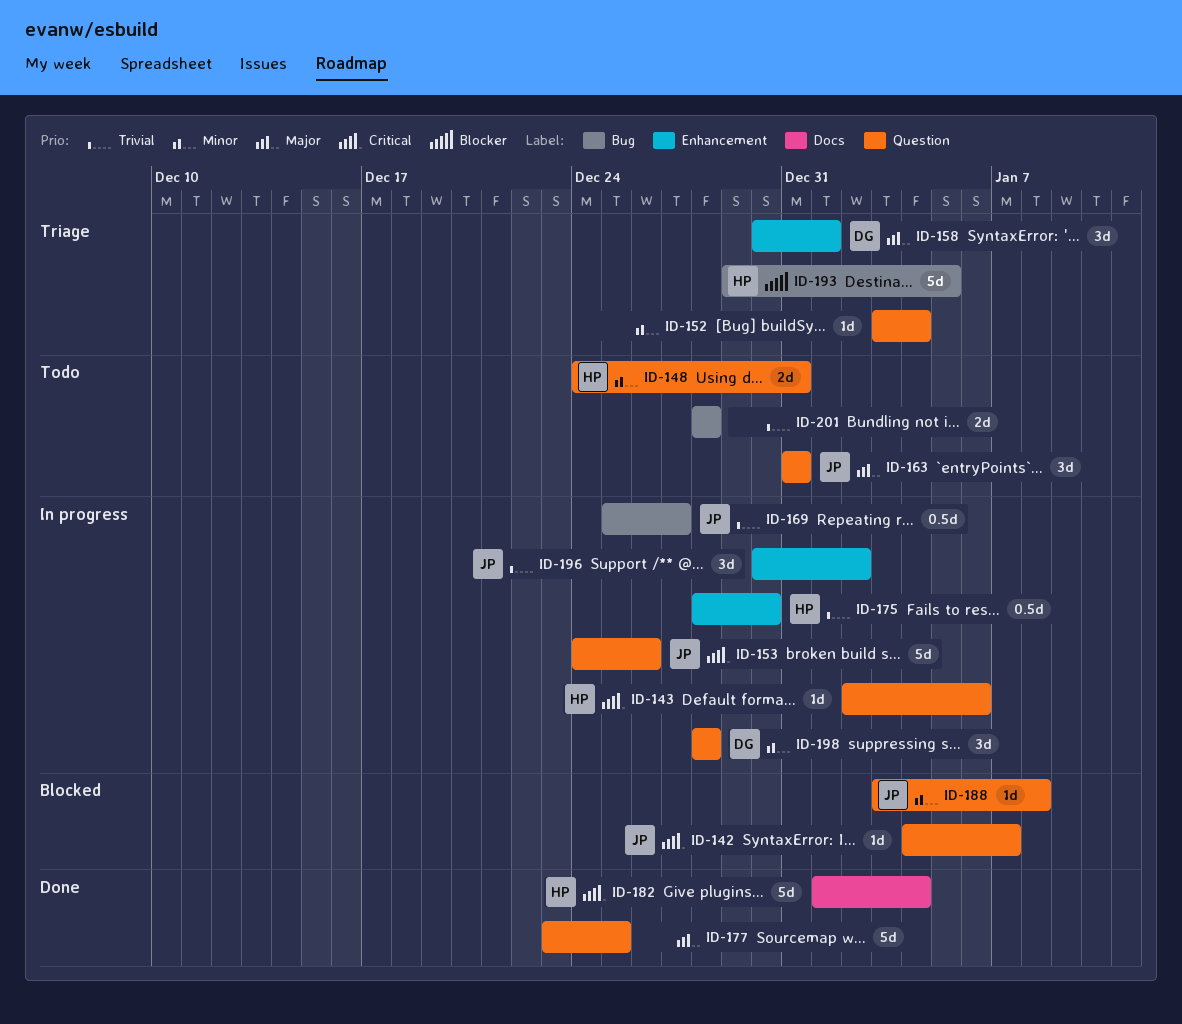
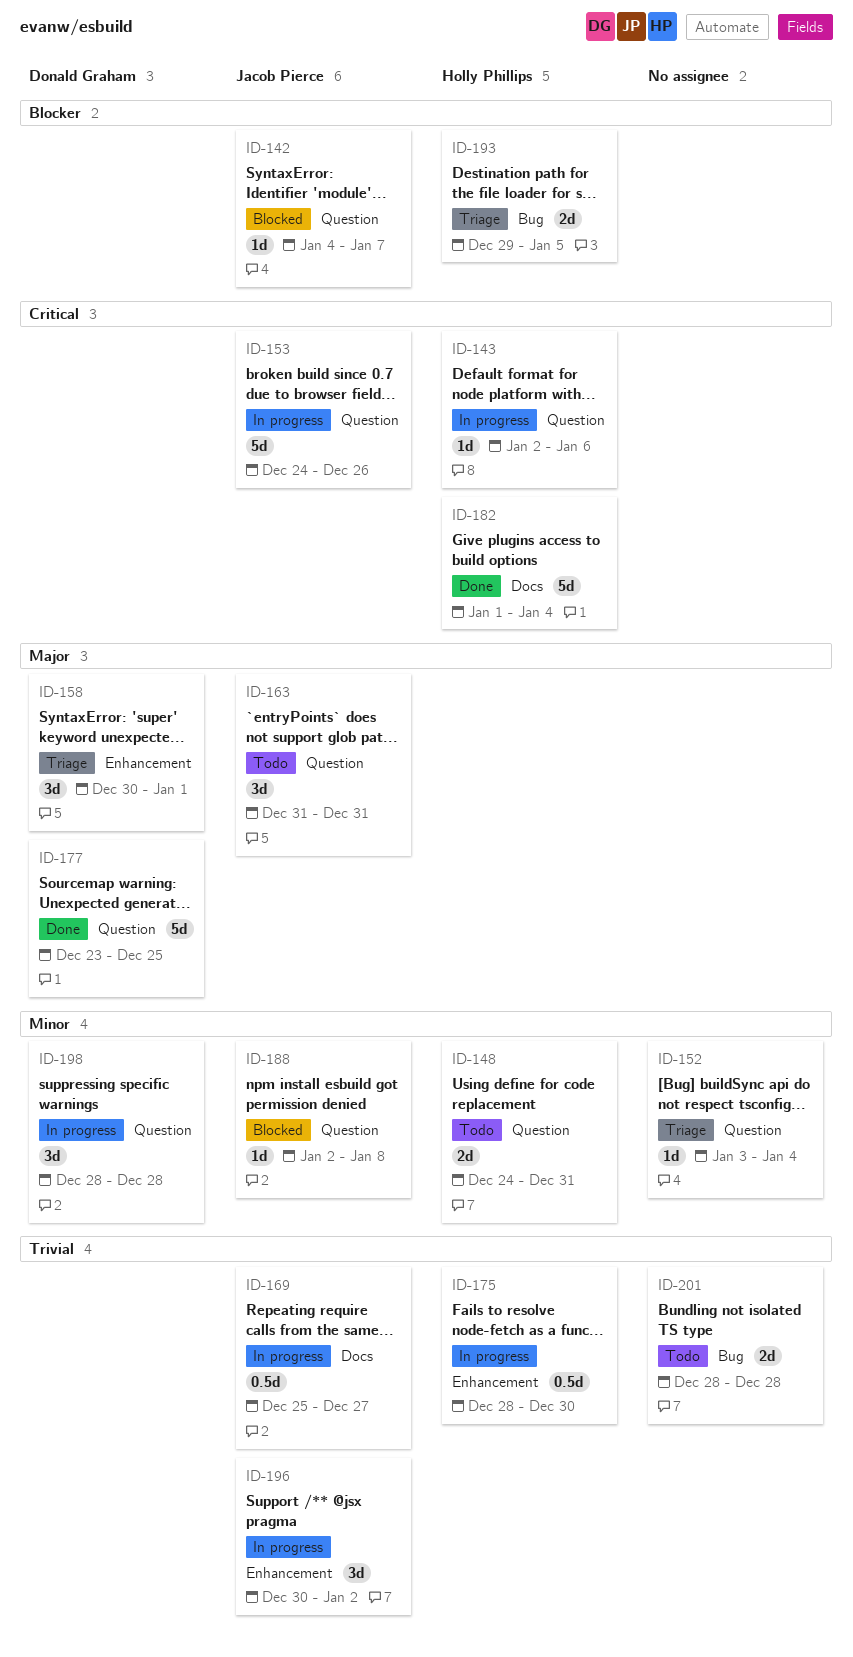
ID-142, priority: Critical -> Blocker
ID-169, label: Bug -> Docs
ID-177, owner: none -> Donald Graham
ID-188, start: Jan 3 -> Jan 2
ID-193, estimate: 5d -> 2d

